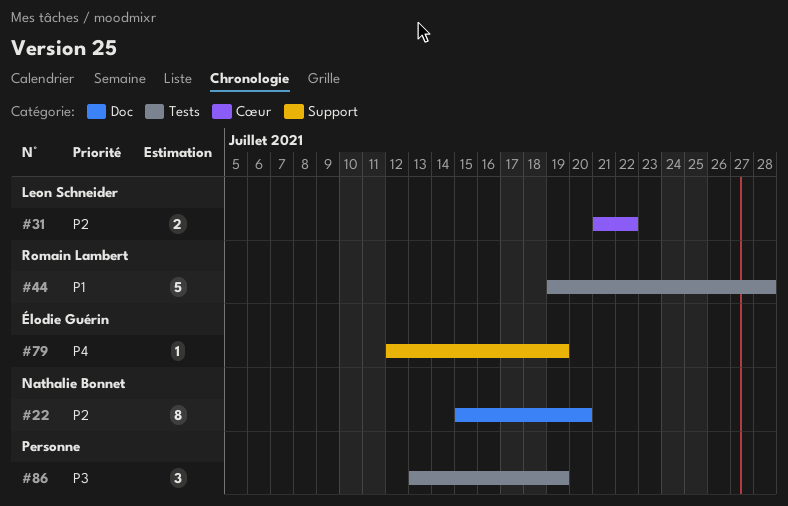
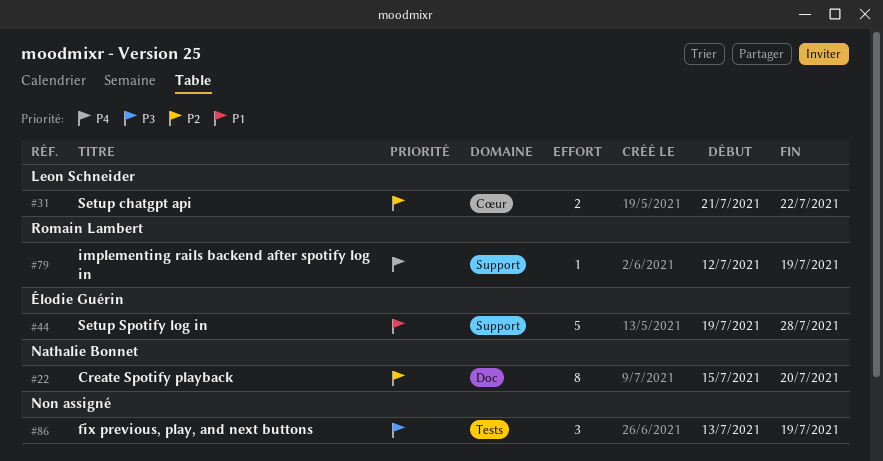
#44, owner: Romain Lambert -> Élodie Guérin
#44, label: Tests -> Support
#79, owner: Élodie Guérin -> Romain Lambert

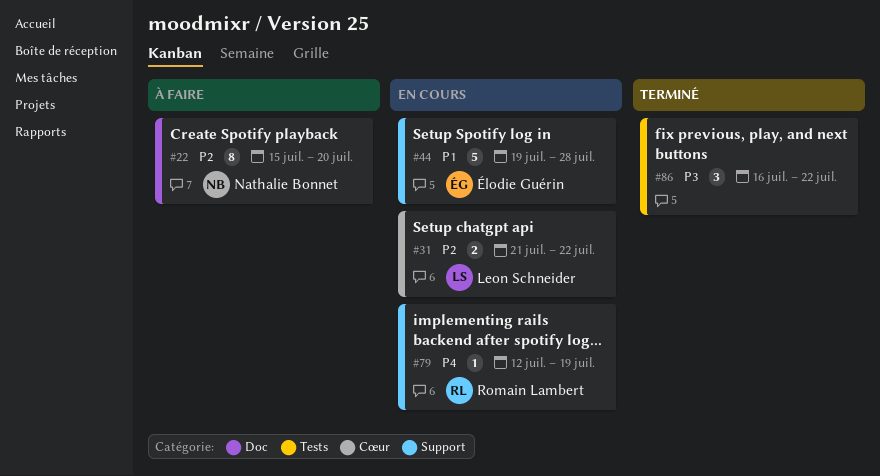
#86, start: Jul 13 -> Jul 16
#86, due: Jul 19 -> Jul 22

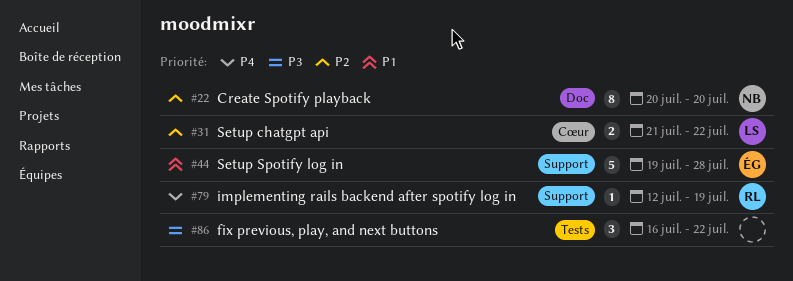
#22, start: Jul 15 -> Jul 20

